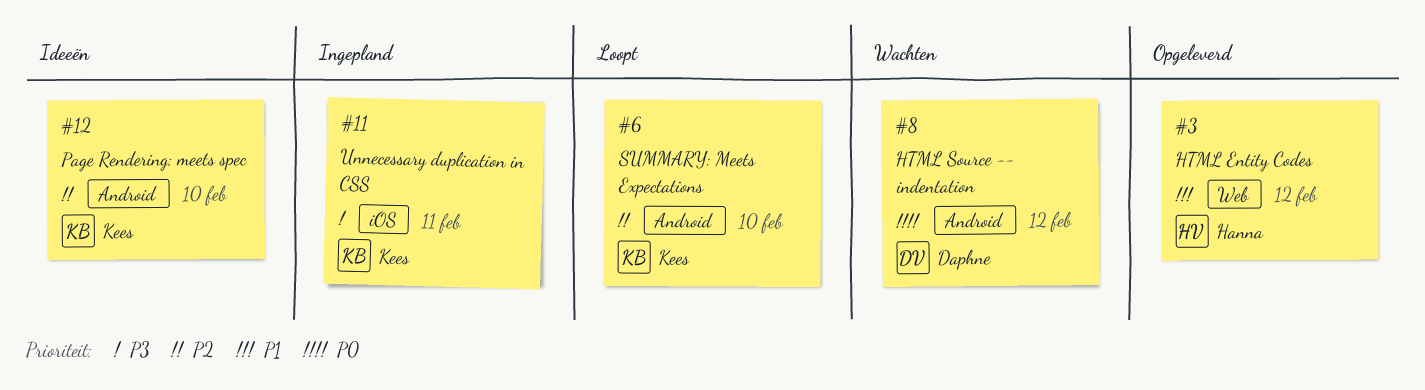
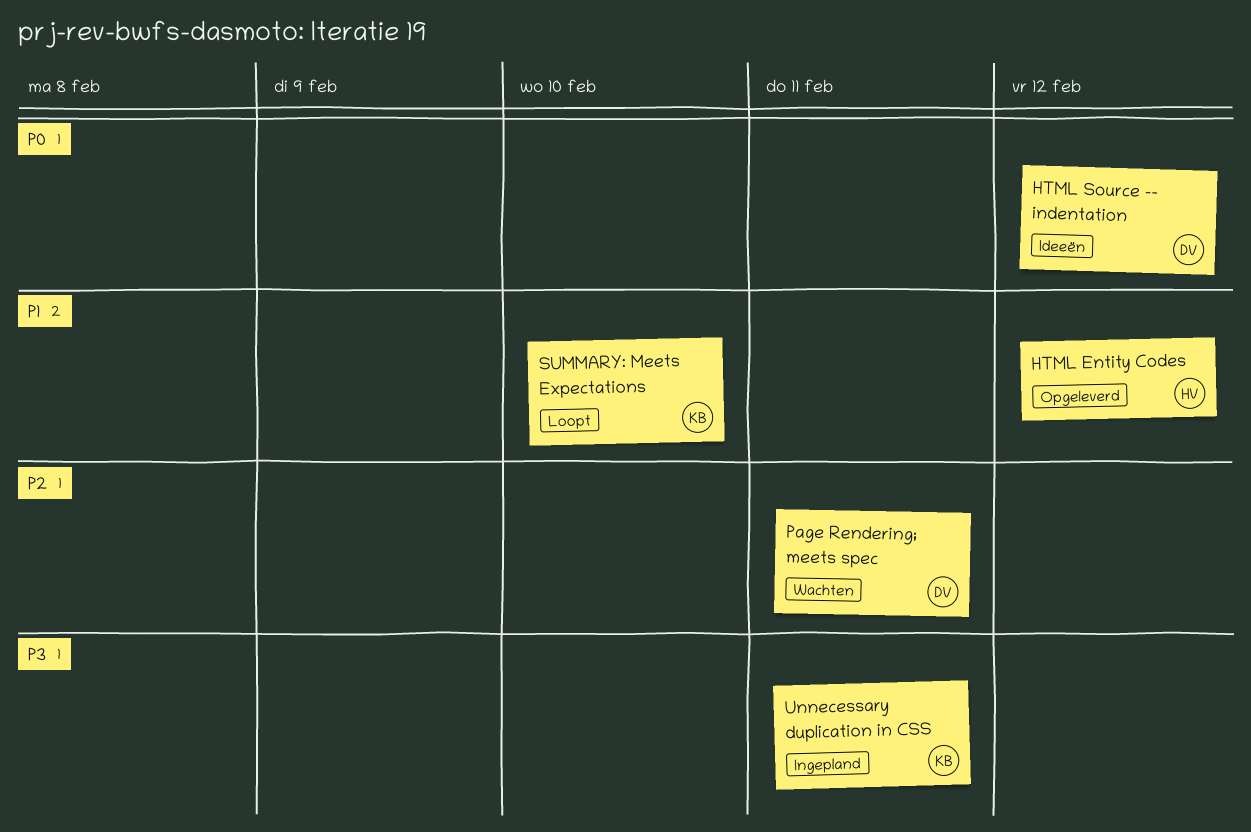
HTML Source -- indentation, status: Wachten -> Ideeën
Page Rendering; meets spec, status: Ideeën -> Wachten
Page Rendering; meets spec, owner: Kees -> Daphne
Page Rendering; meets spec, due: Feb 10 -> Feb 11
SUMMARY: Meets Expectations, priority: P2 -> P1

